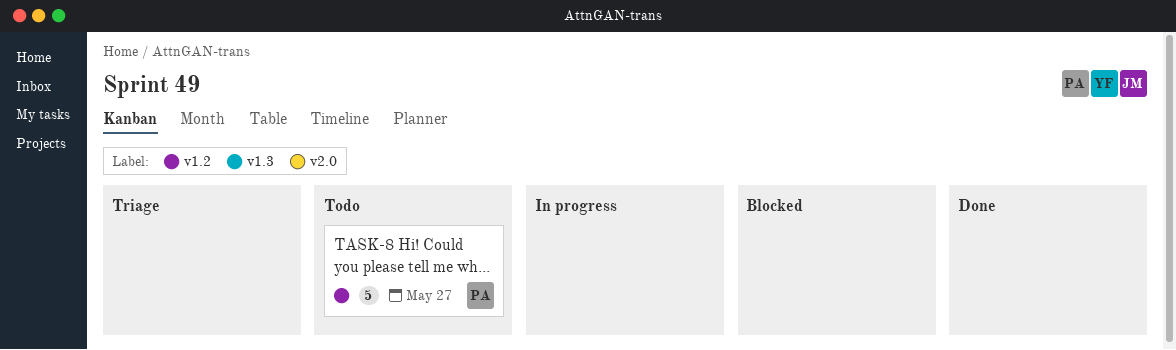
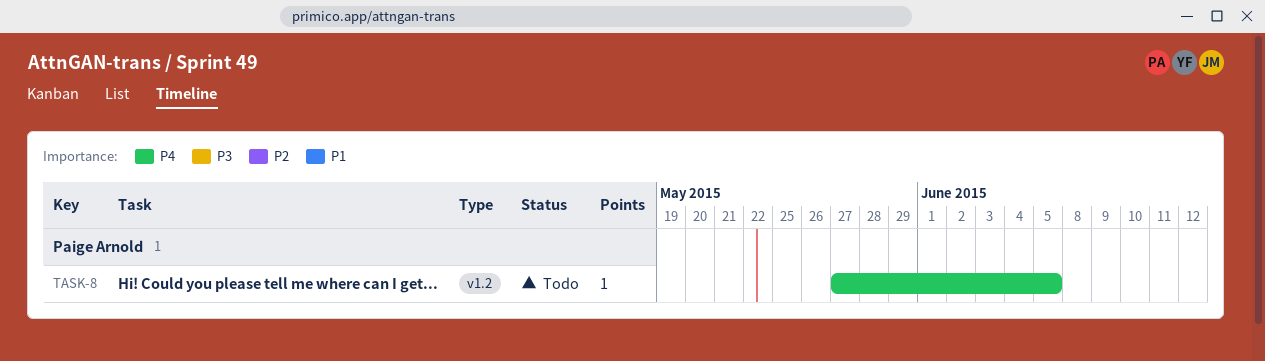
TASK-8, estimate: 5 -> 1
TASK-8, due: May 27 -> Jun 5

